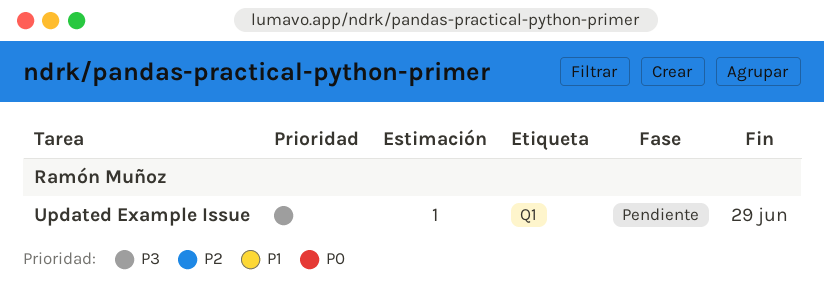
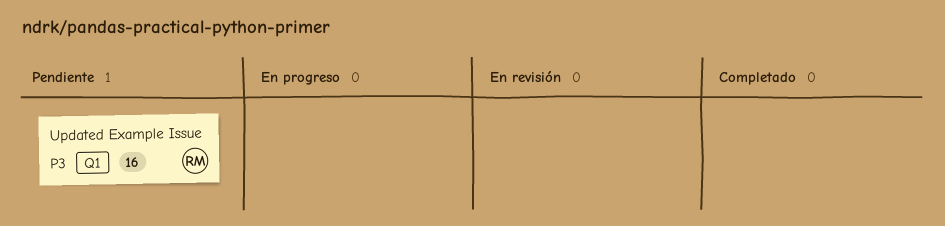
Updated Example Issue, estimate: 1 -> 16

